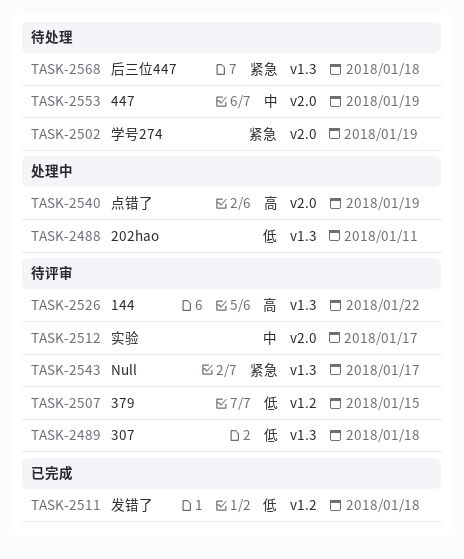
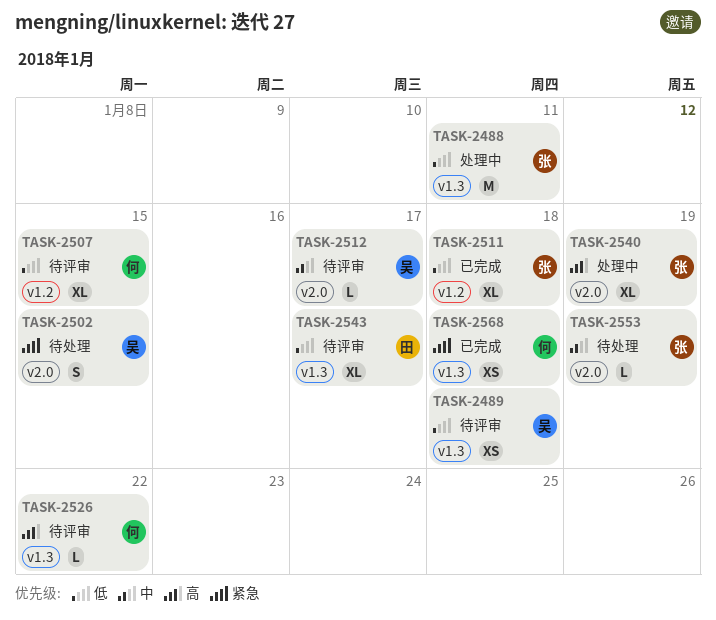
TASK-2502, due: Jan 19 -> Jan 15
TASK-2543, priority: 紧急 -> 低
TASK-2568, status: 待处理 -> 已完成

